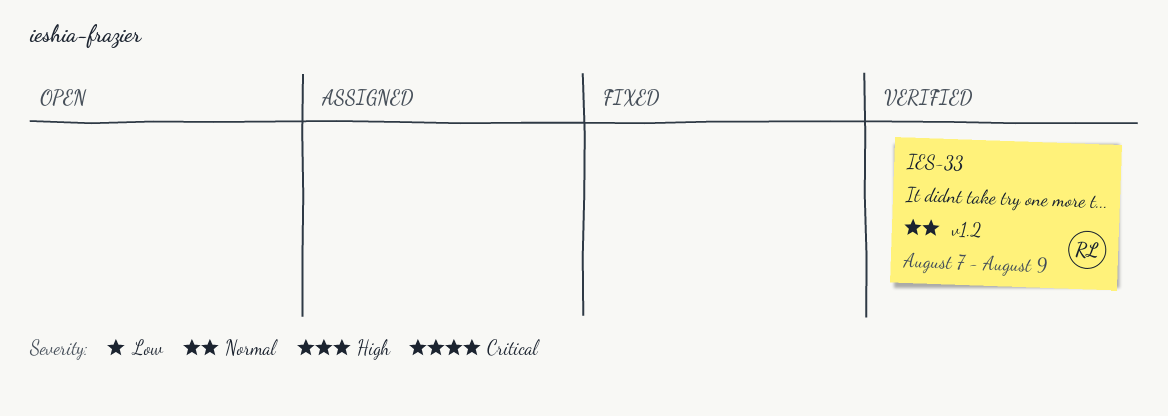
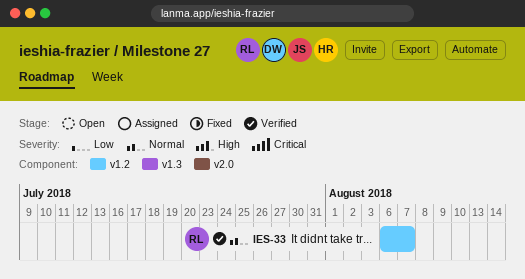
IES-33, start: Aug 7 -> Aug 6
IES-33, due: Aug 9 -> Aug 7

